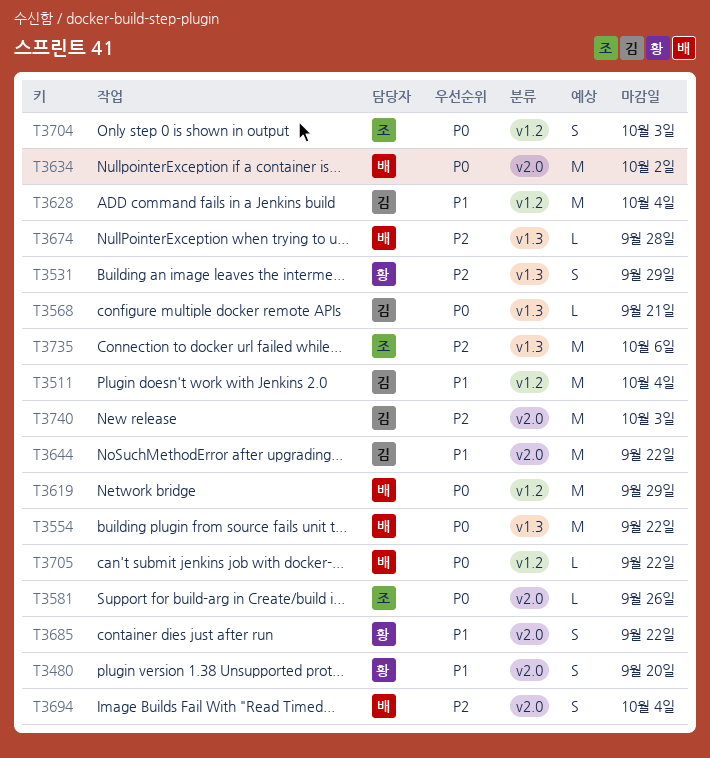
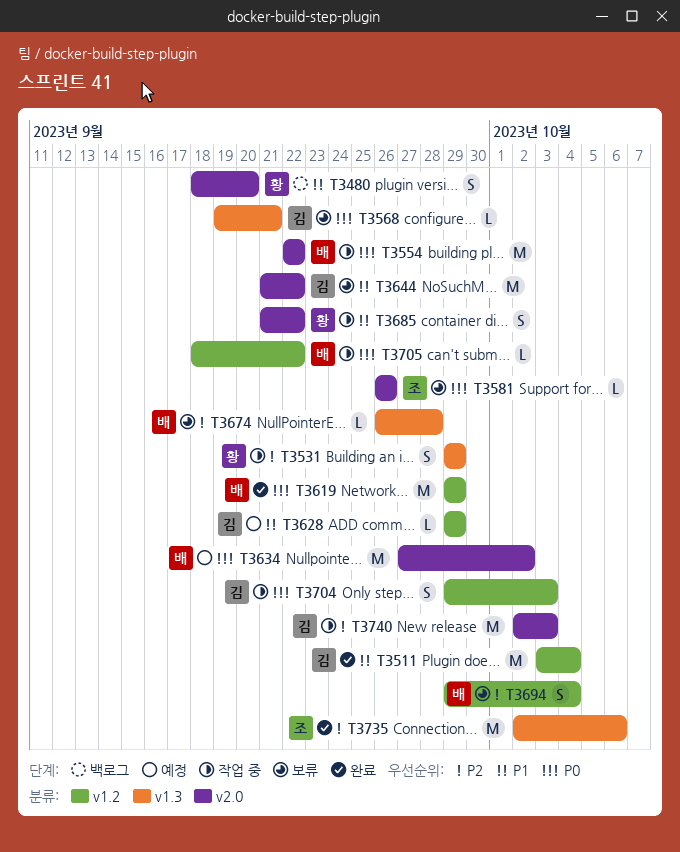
T3554, label: v1.3 -> v2.0
T3628, estimate: M -> L
T3628, due: Oct 4 -> Sep 29
T3694, label: v2.0 -> v1.2
T3704, owner: 조 -> 김

